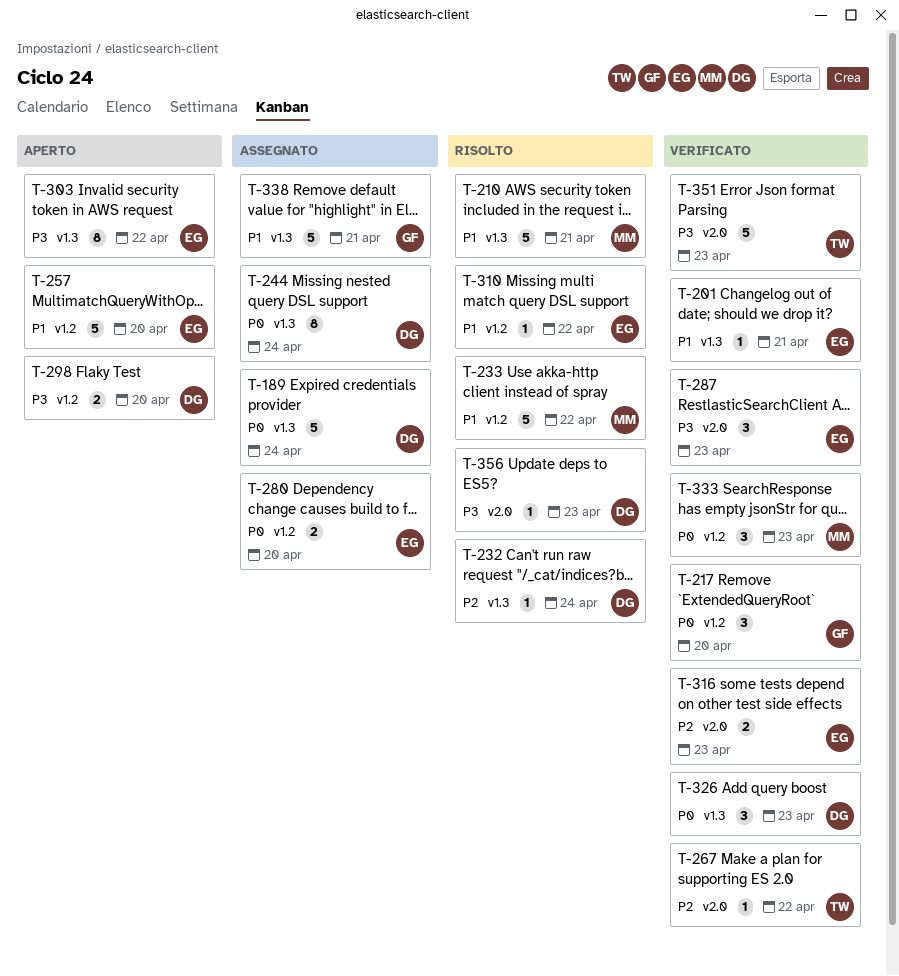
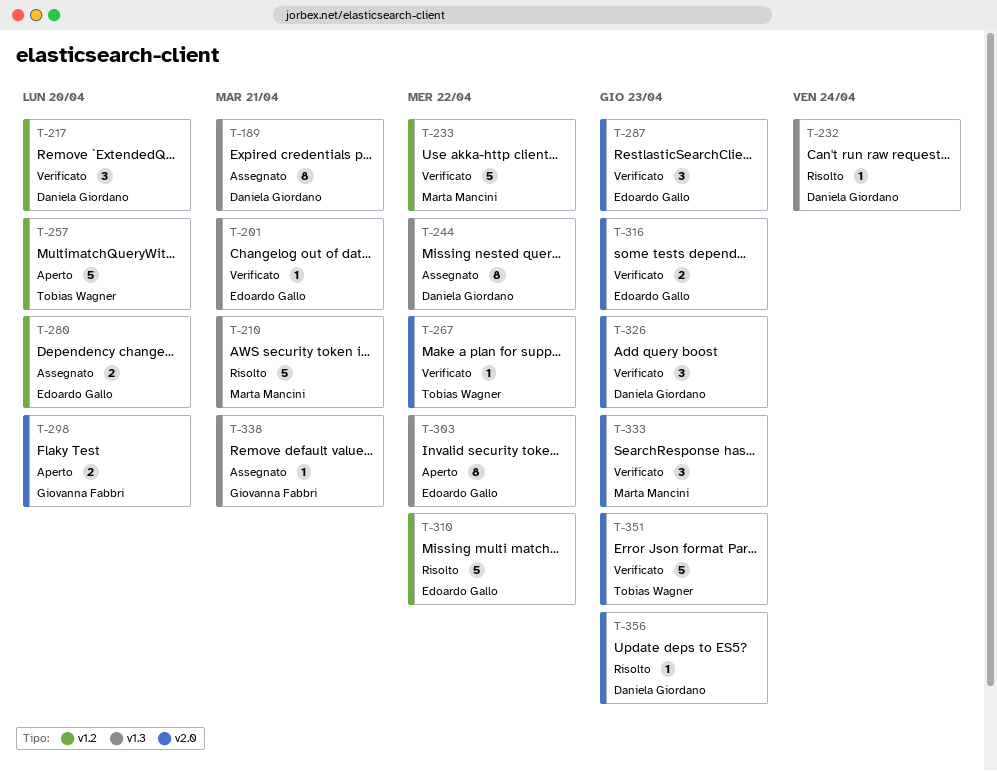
T-189, estimate: 5 -> 8
T-189, due: Apr 24 -> Apr 21
T-217, owner: Giovanna Fabbri -> Daniela Giordano
T-233, status: Risolto -> Verificato
T-244, due: Apr 24 -> Apr 22
T-257, owner: Edoardo Gallo -> Tobias Wagner
T-298, owner: Daniela Giordano -> Giovanna Fabbri
T-298, label: v1.2 -> v2.0
T-310, estimate: 1 -> 5
T-326, label: v1.3 -> v2.0
T-333, label: v1.2 -> v2.0
T-338, estimate: 5 -> 1

